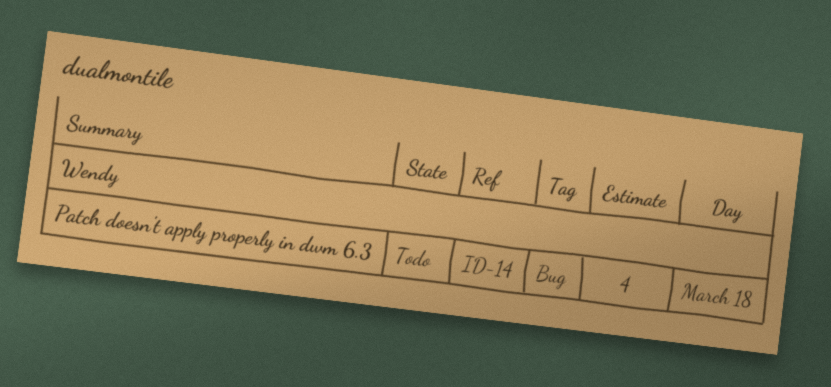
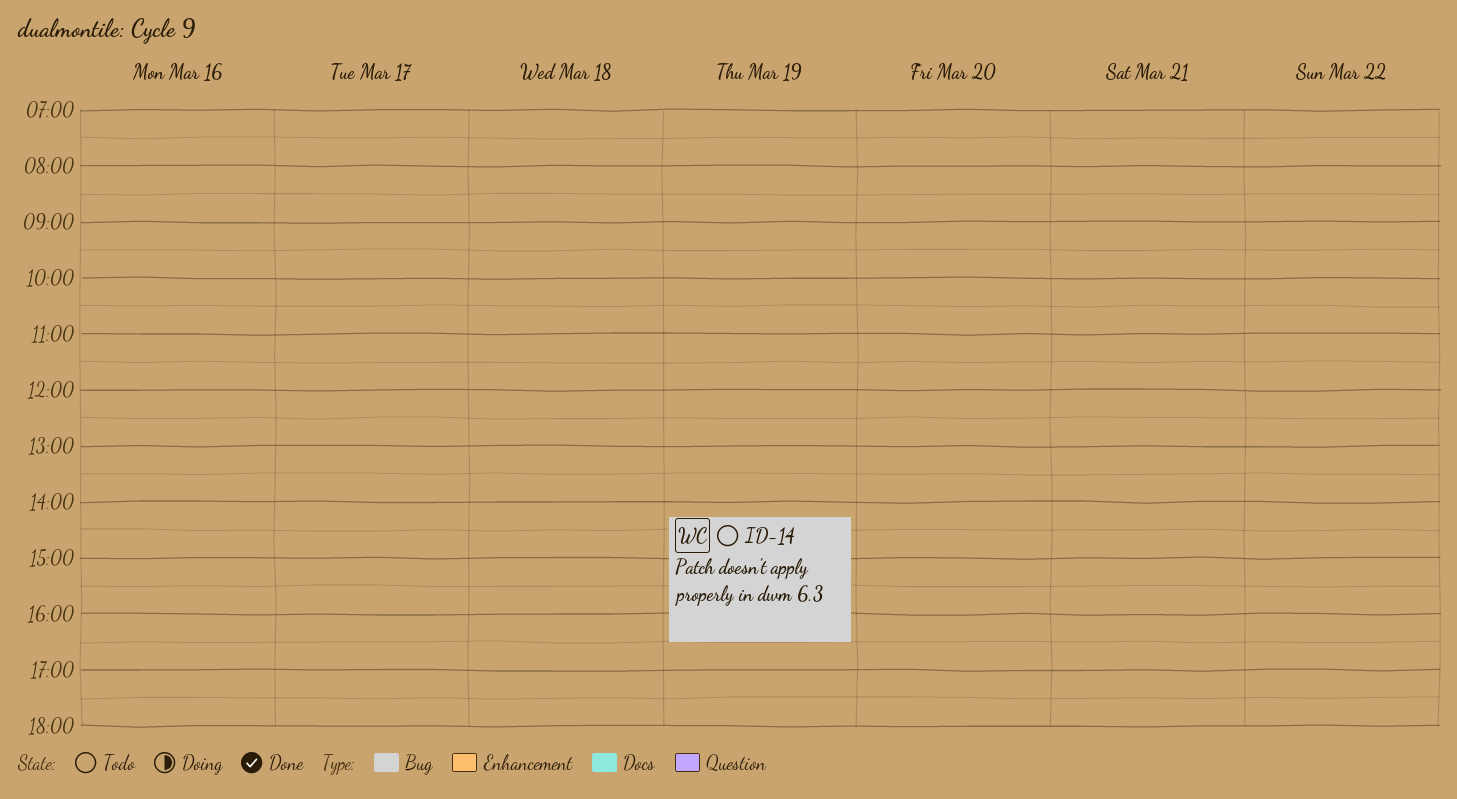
ID-14, day: Mar 18 -> Mar 19

